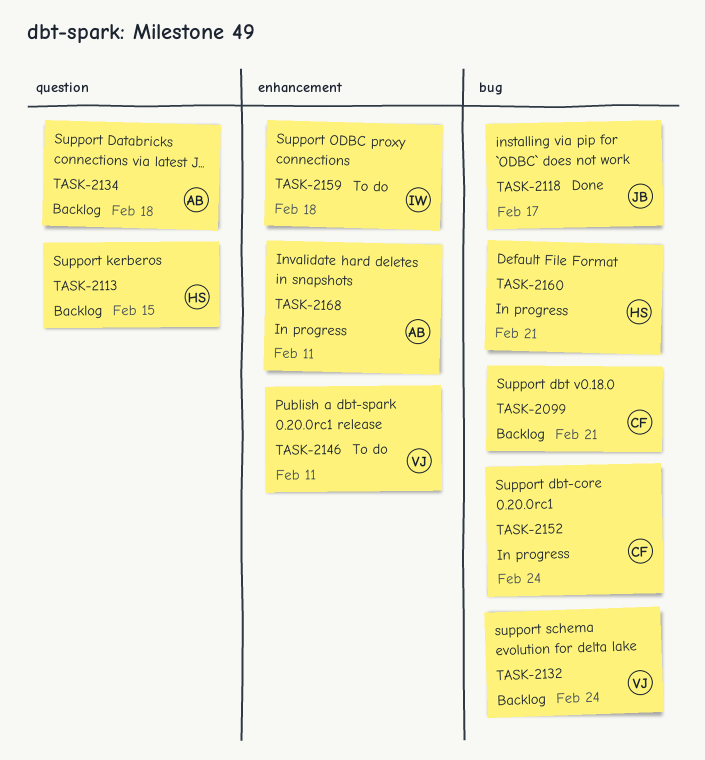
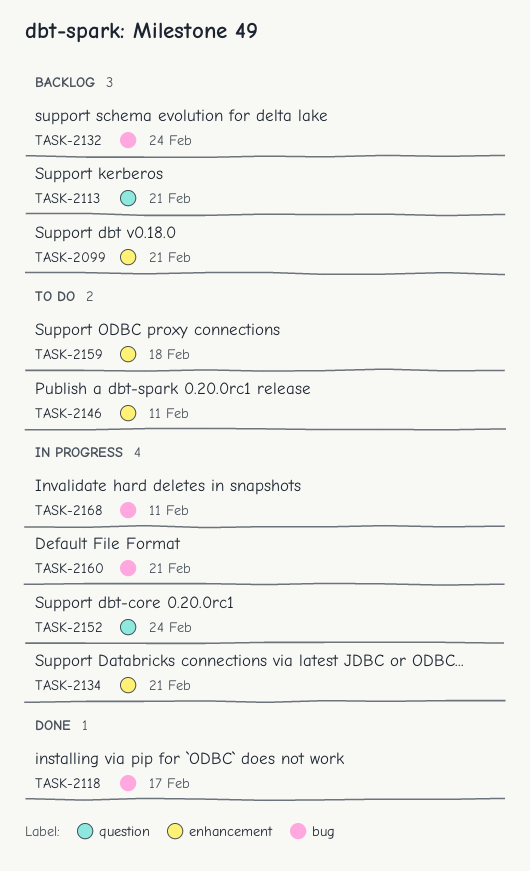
TASK-2099, label: bug -> enhancement
TASK-2113, due: Feb 15 -> Feb 21
TASK-2134, status: Backlog -> In progress
TASK-2134, label: question -> enhancement
TASK-2134, due: Feb 18 -> Feb 21
TASK-2152, label: bug -> question
TASK-2168, label: enhancement -> bug

